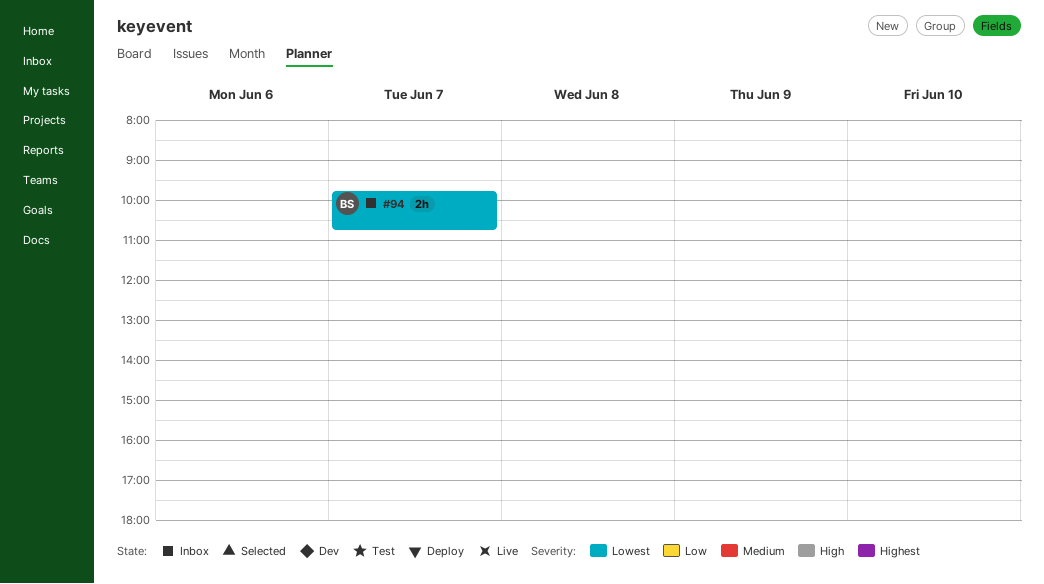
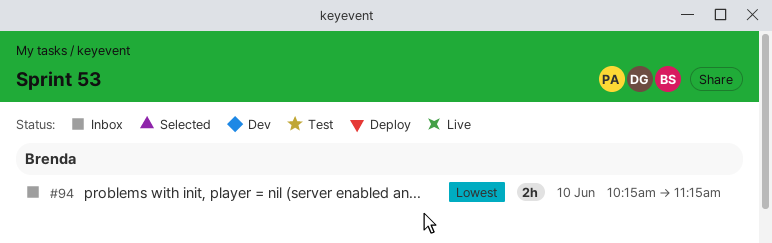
#94, day: Jun 7 -> Jun 10
#94, begins: 09:45 -> 10:15
#94, ends: 10:45 -> 11:15

